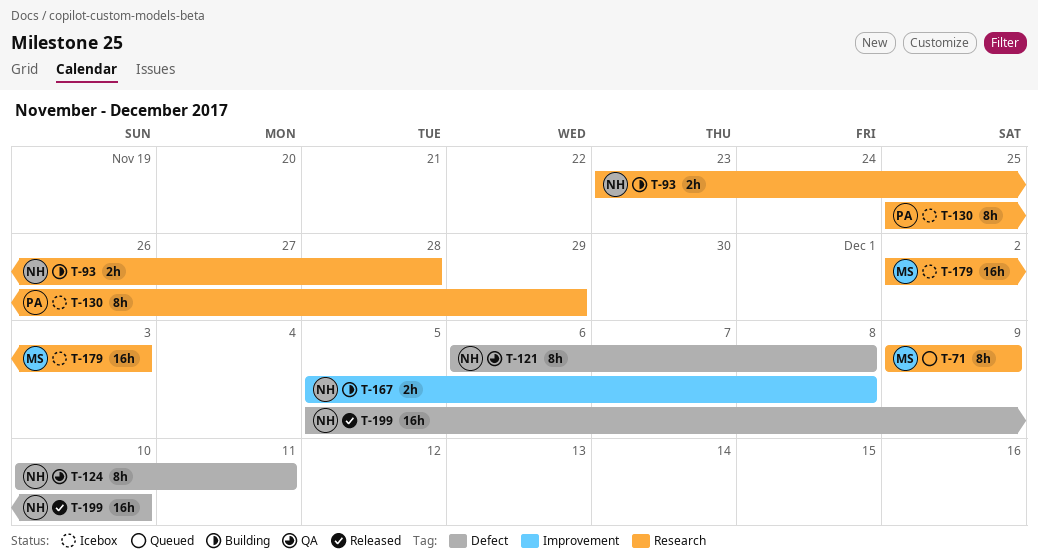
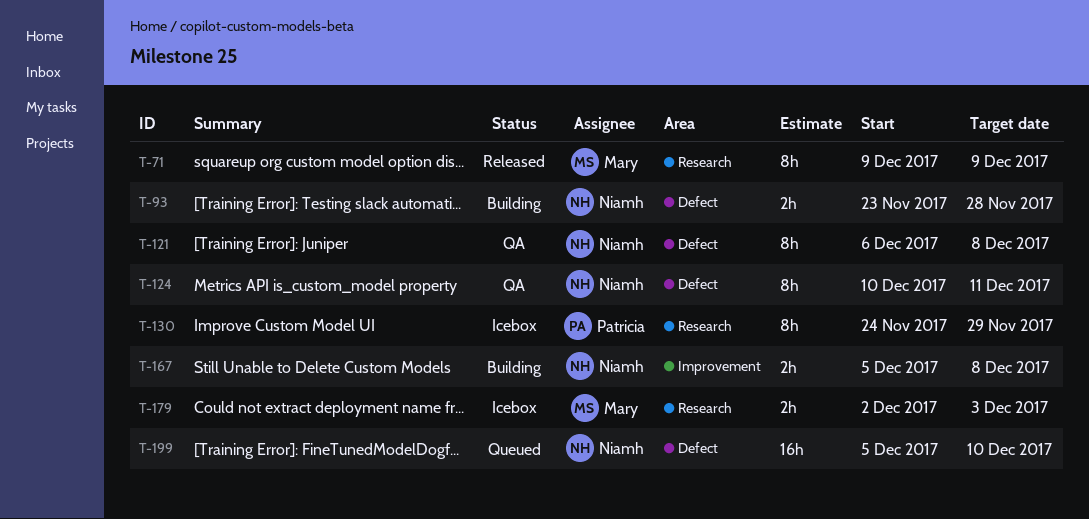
T-71, status: Queued -> Released
T-93, label: Research -> Defect
T-130, start: Nov 25 -> Nov 24
T-179, estimate: 16h -> 2h
T-199, status: Released -> Queued

